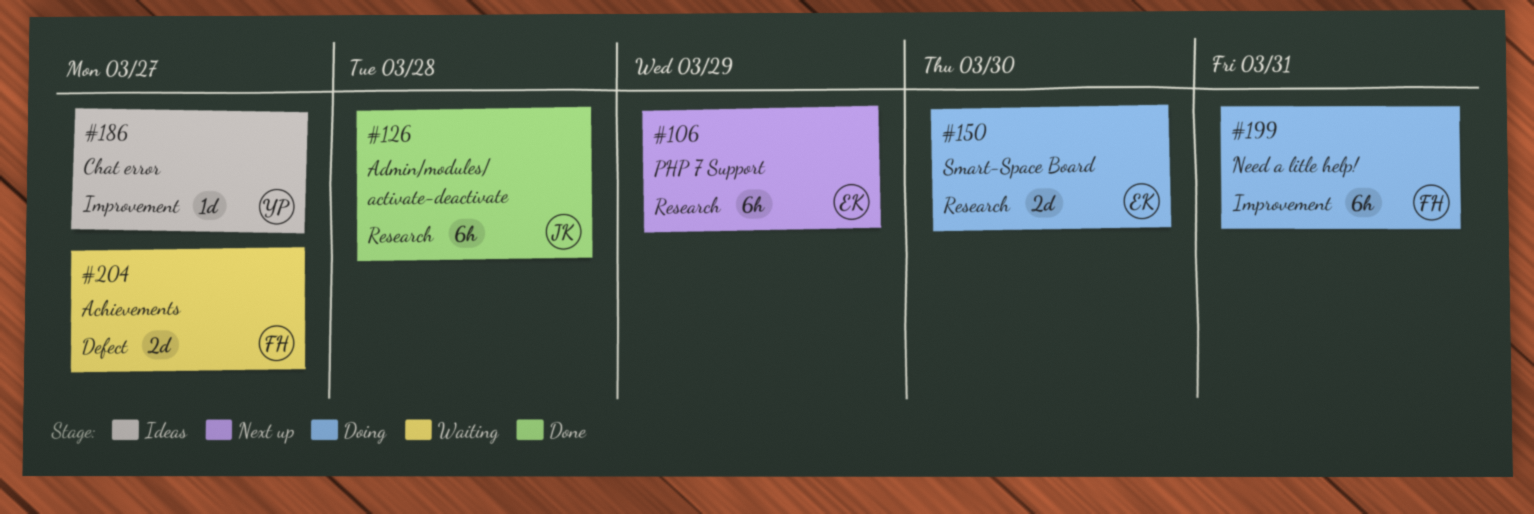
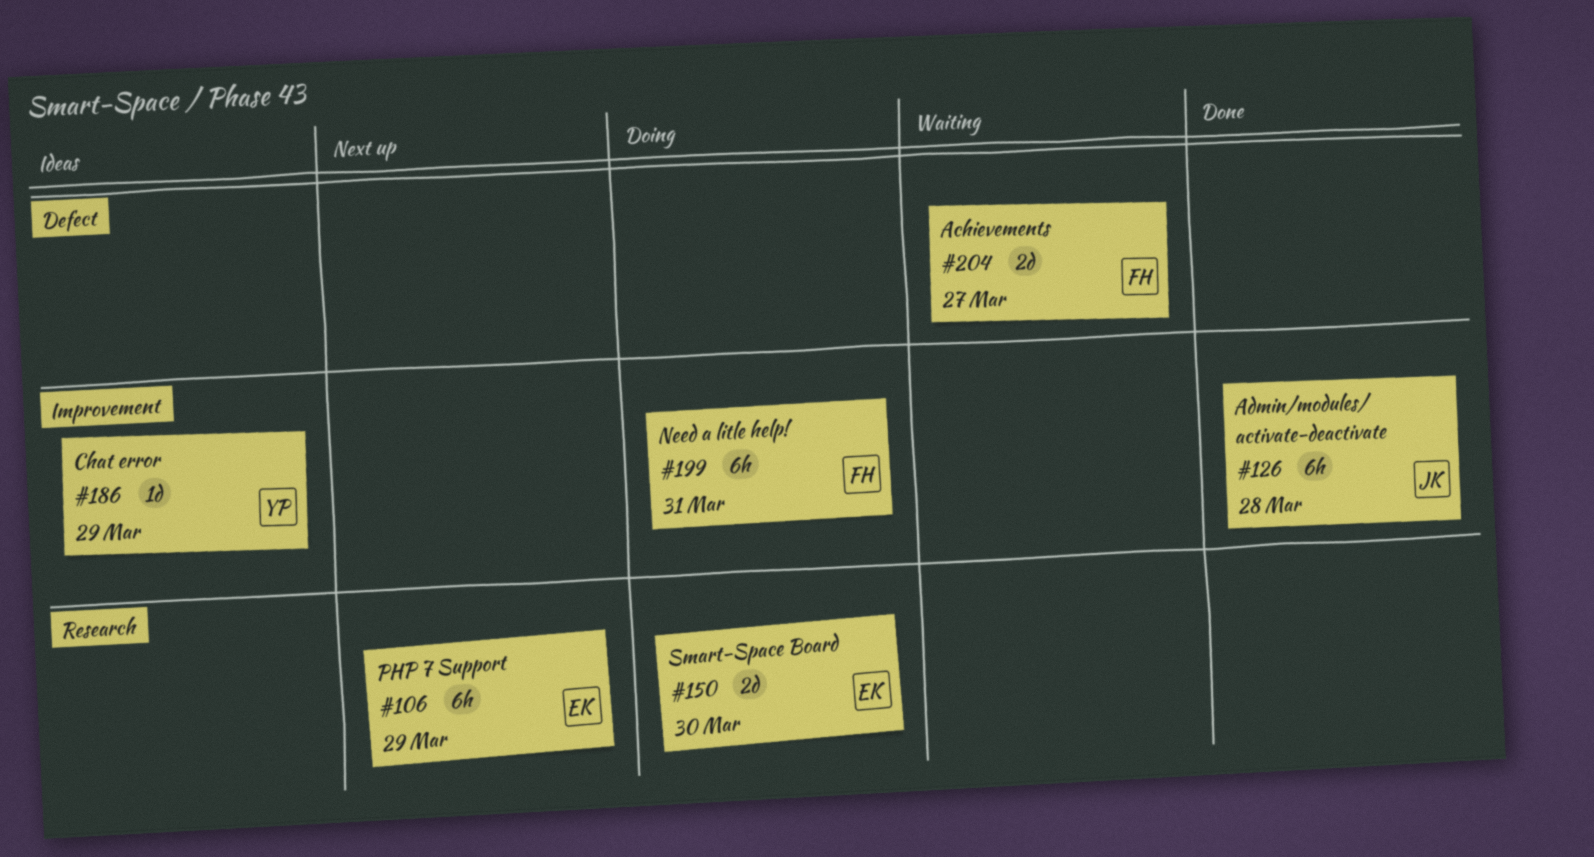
#126, label: Research -> Improvement
#186, due: Mar 27 -> Mar 29

